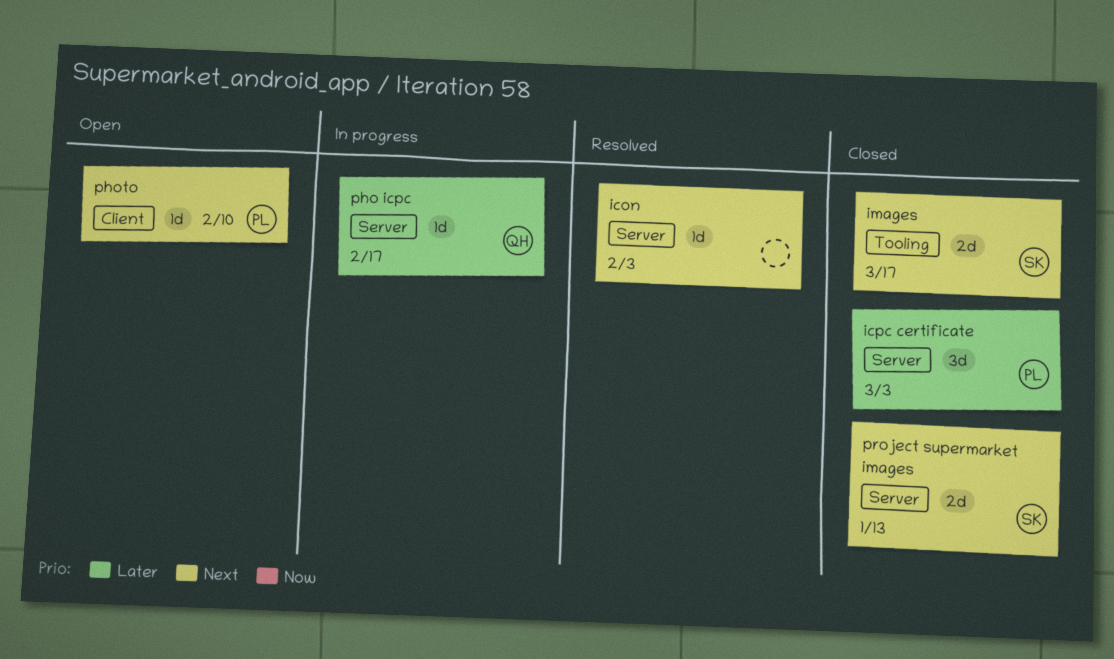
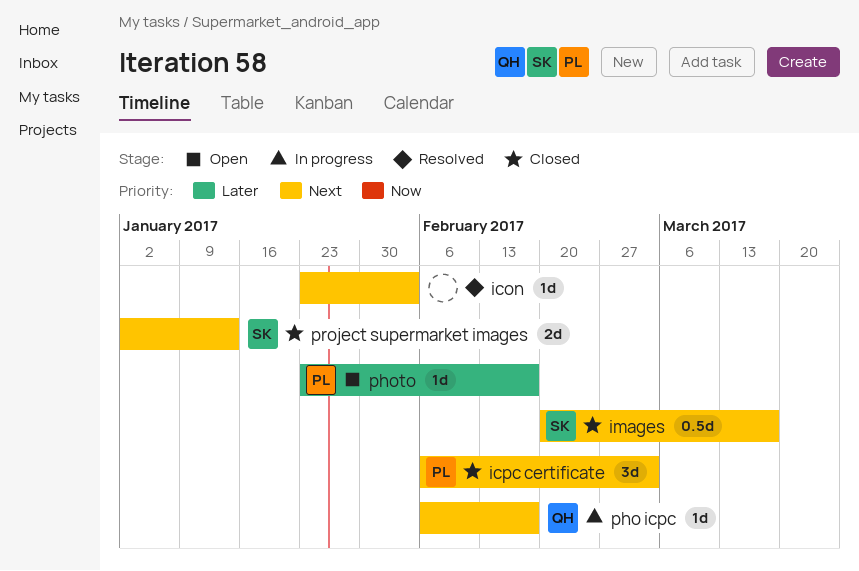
icpc certificate, priority: Later -> Next
images, estimate: 2d -> 0.5d
pho icpc, priority: Later -> Next
photo, priority: Next -> Later
photo, due: Feb 10 -> Feb 17

